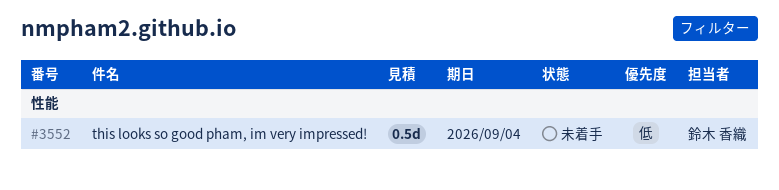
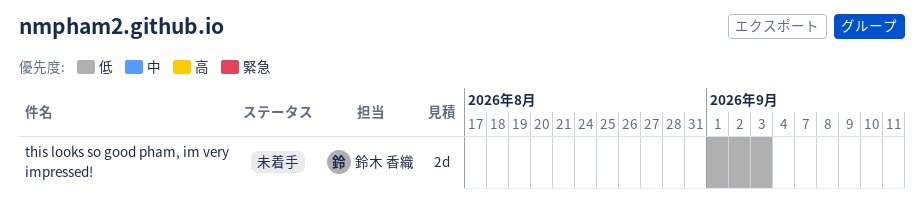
this looks so good pham, im very impressed!, estimate: 0.5d -> 2d
this looks so good pham, im very impressed!, due: Sep 4 -> Sep 3

